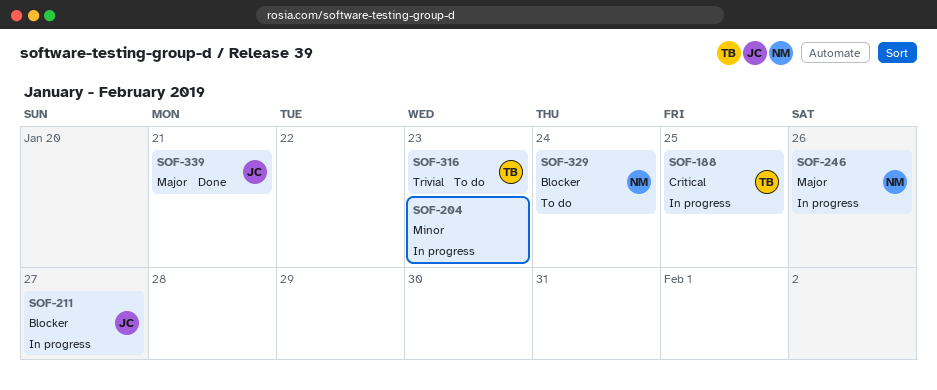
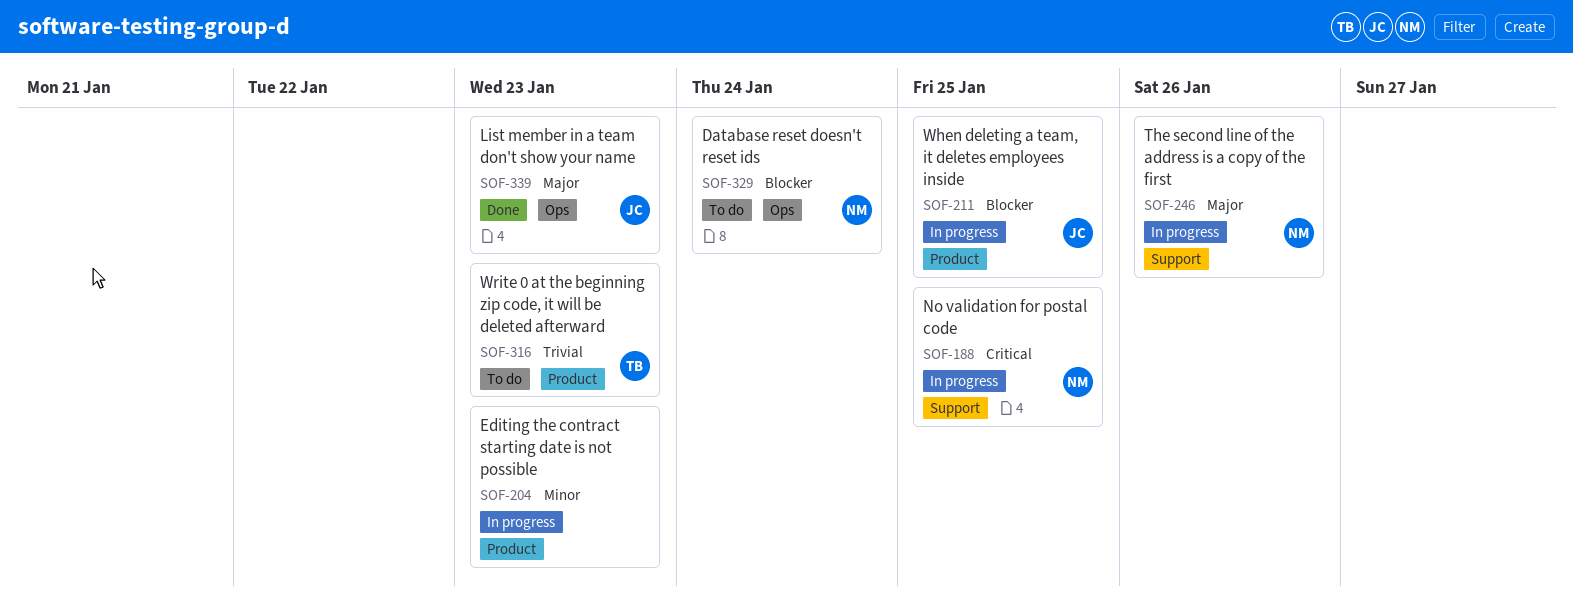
SOF-188, owner: TB -> NM
SOF-211, due: Jan 27 -> Jan 25
SOF-339, due: Jan 21 -> Jan 23

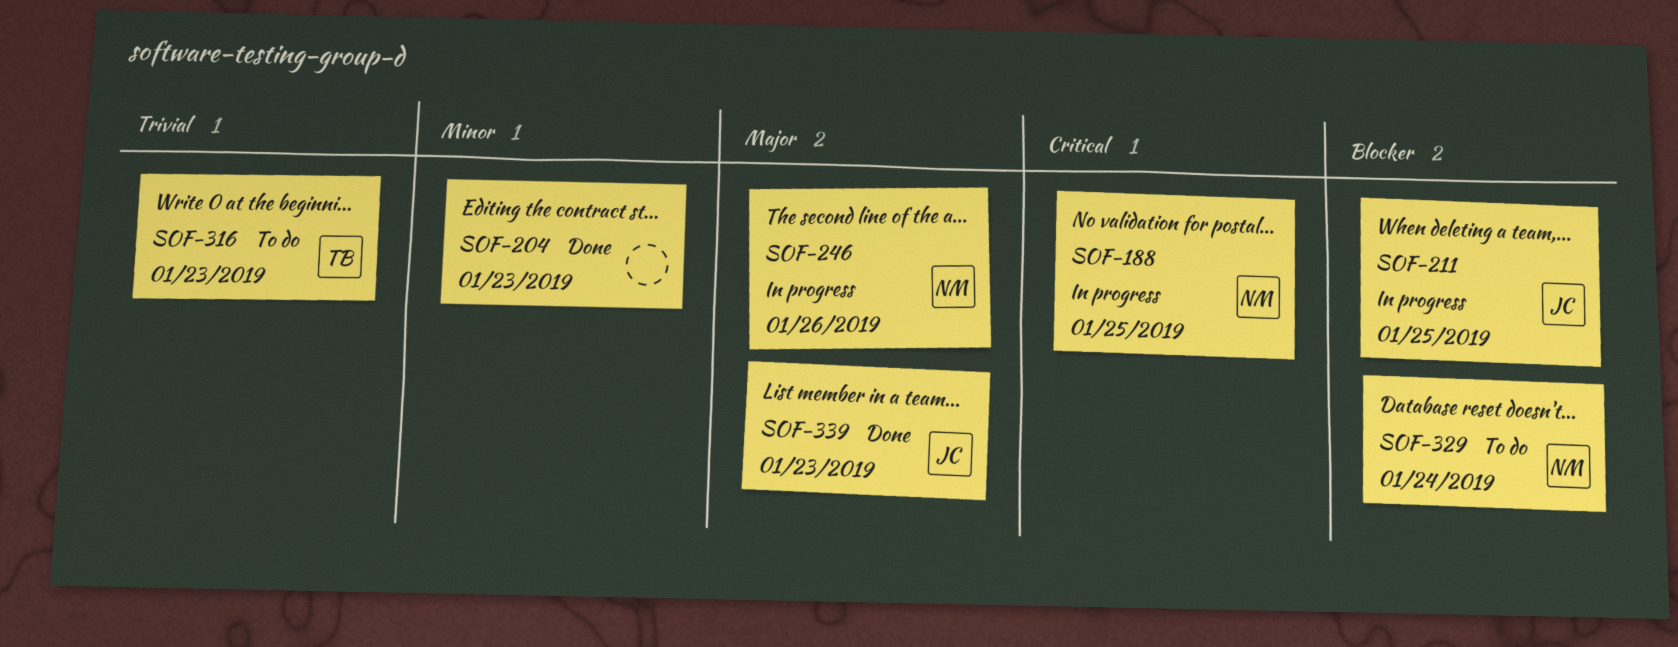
SOF-204, status: In progress -> Done

